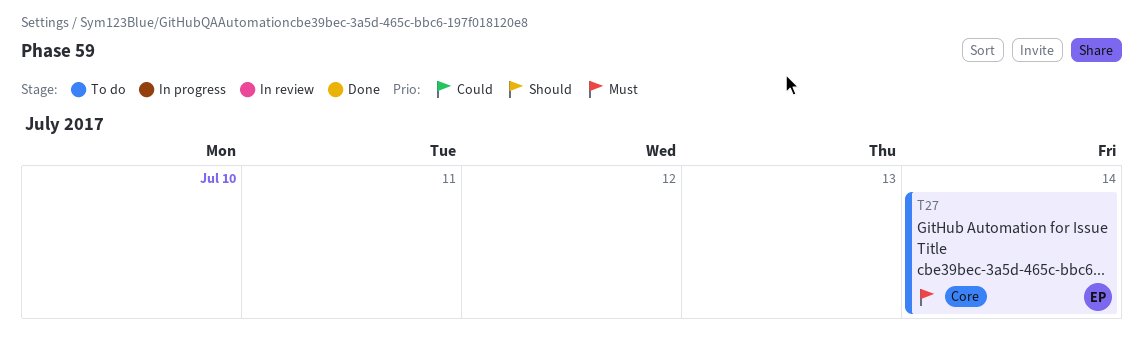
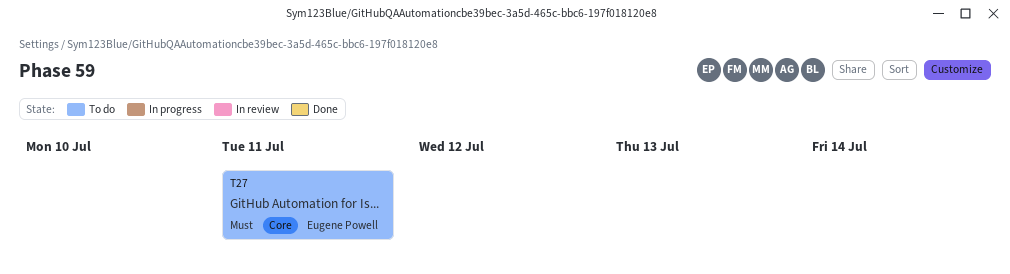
T27, due: Jul 14 -> Jul 11

